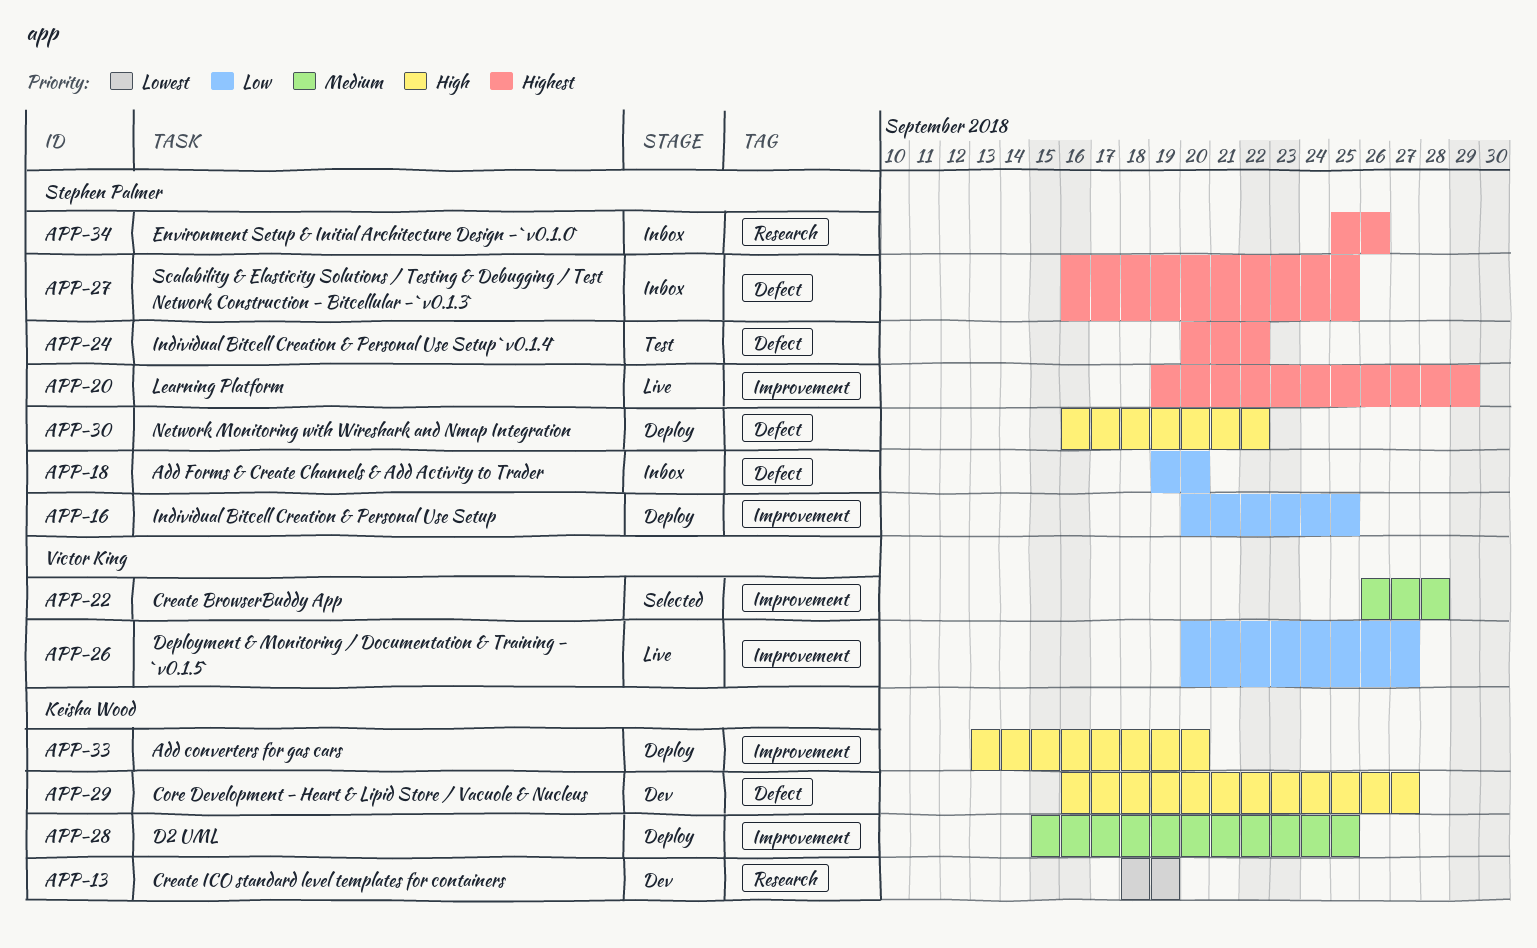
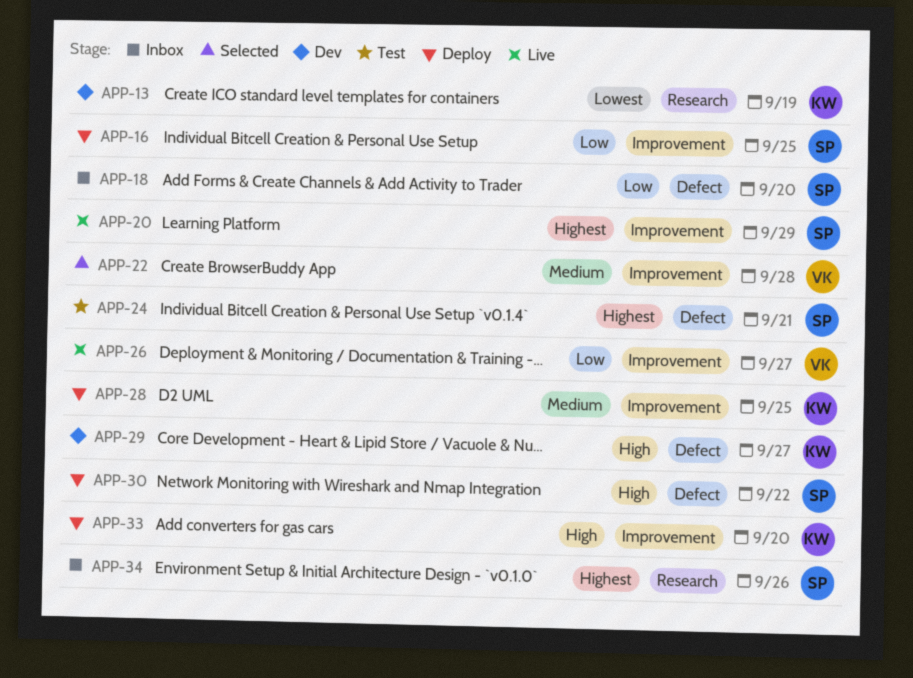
APP-24, due: Sep 22 -> Sep 21
APP-27: present -> none

